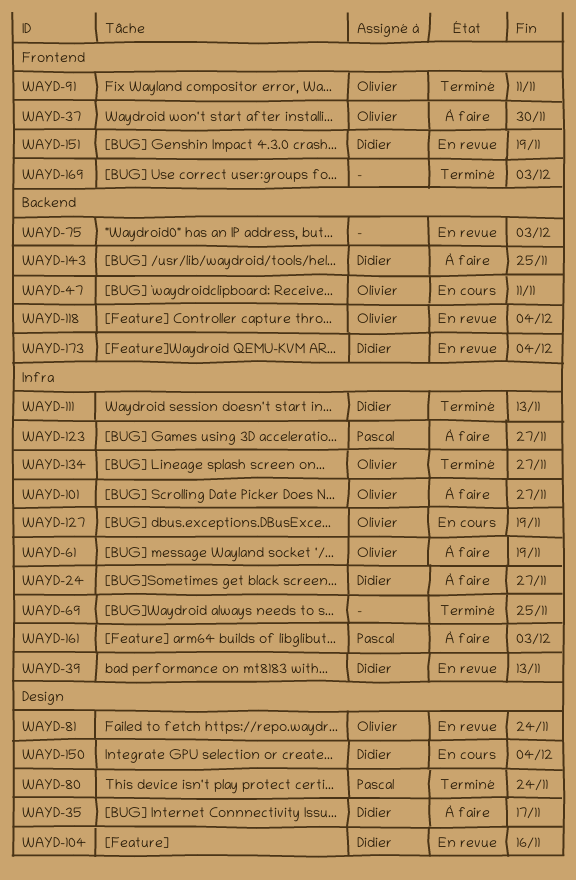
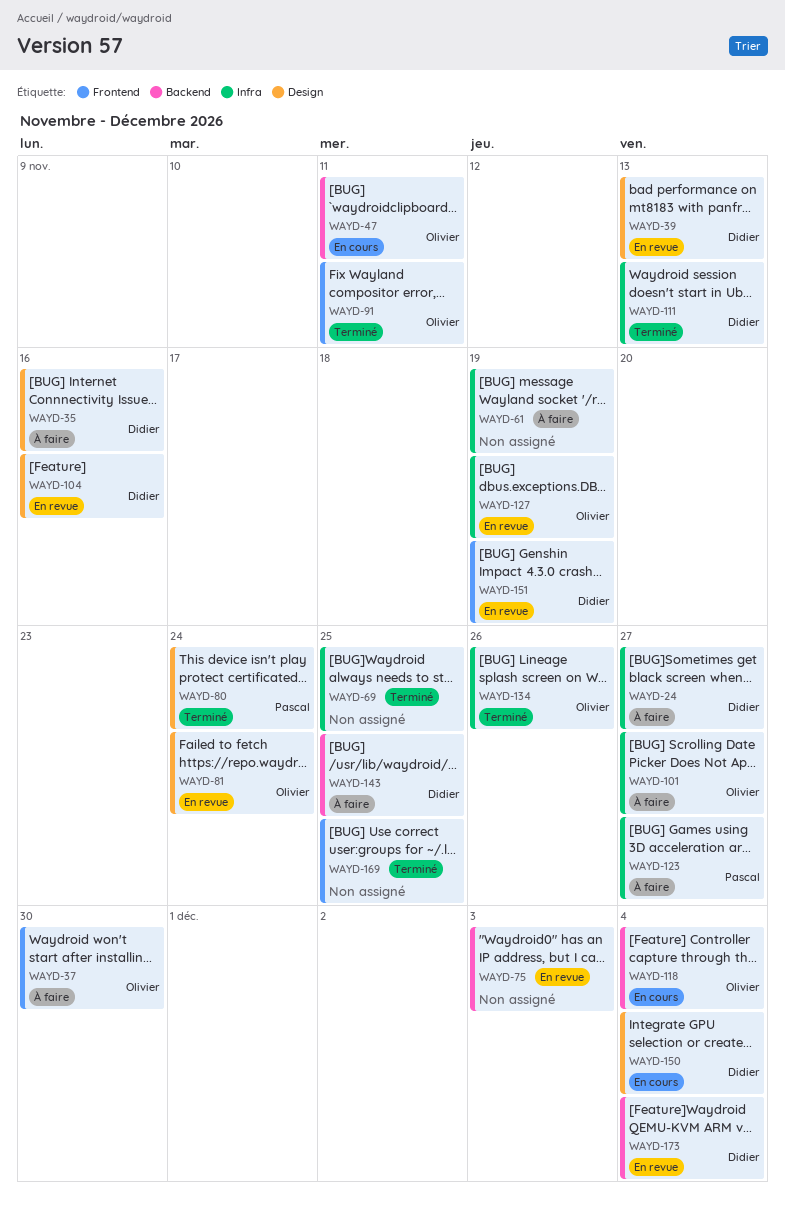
WAYD-35, due: Nov 17 -> Nov 16
WAYD-39, label: Infra -> Design
WAYD-61, owner: Olivier -> none
WAYD-118, status: En revue -> En cours
WAYD-127, status: En cours -> En revue
WAYD-134, due: Nov 27 -> Nov 26
WAYD-161: present -> none
WAYD-169, due: Dec 3 -> Nov 25

